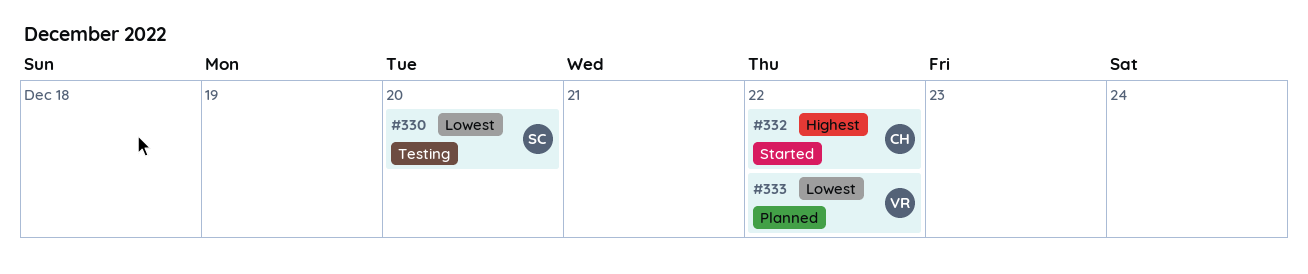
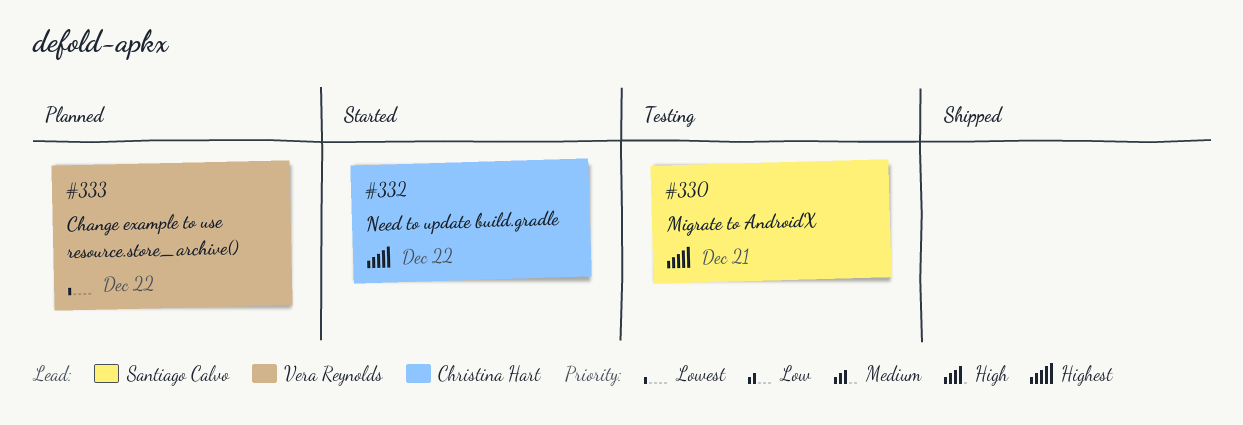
#330, priority: Lowest -> Highest
#330, due: Dec 20 -> Dec 21

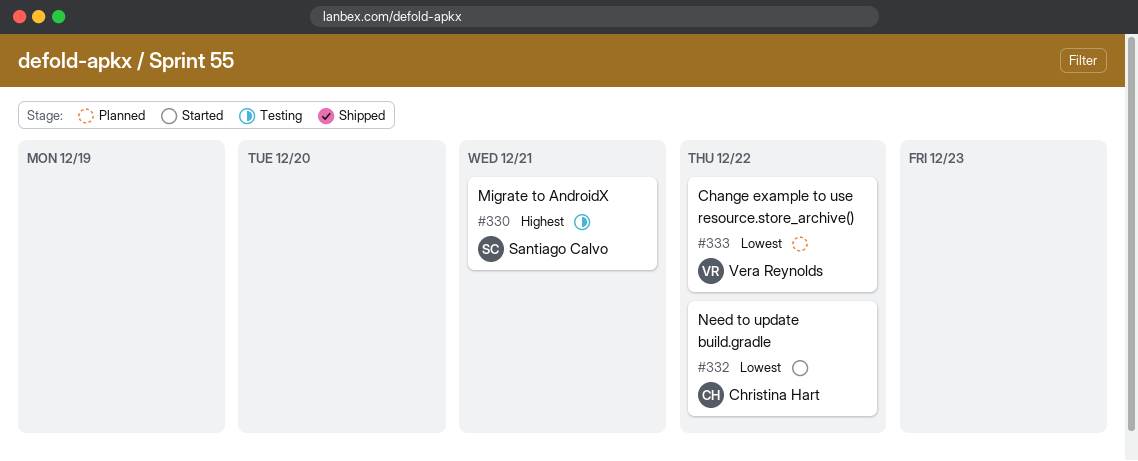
#332, priority: Highest -> Lowest

